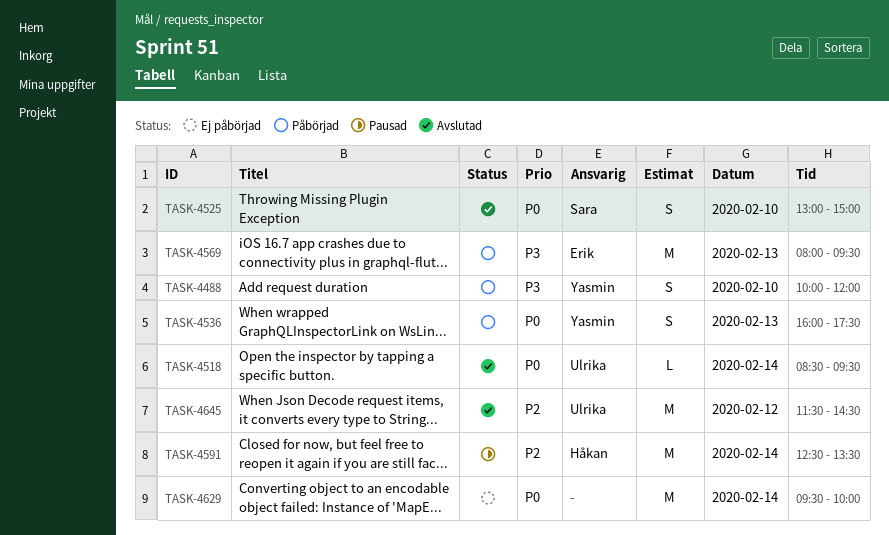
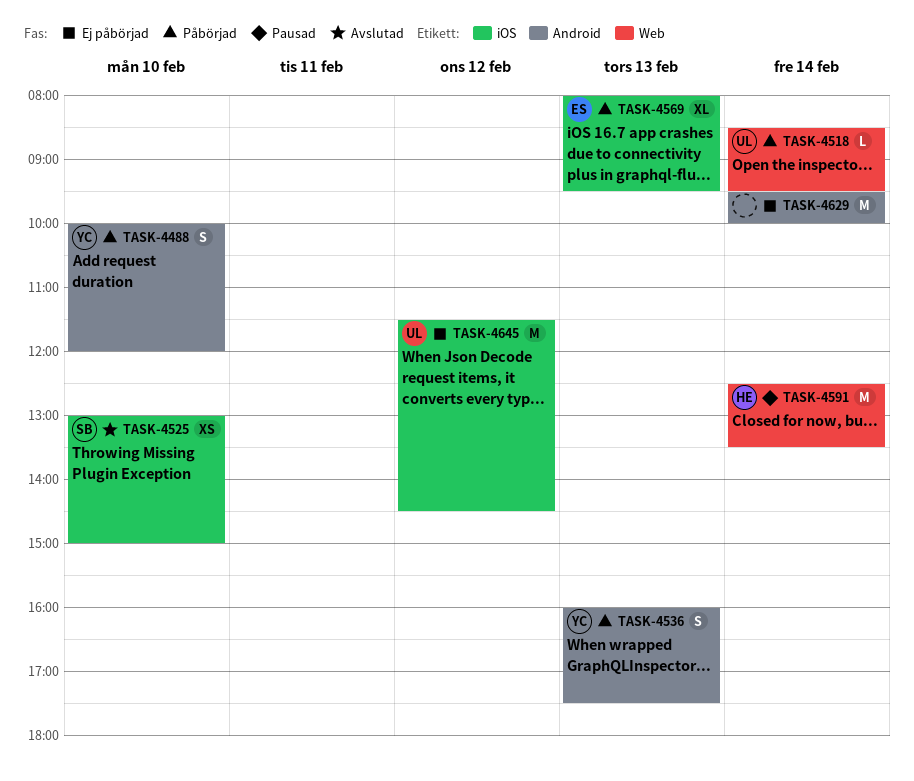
TASK-4518, status: Avslutad -> Påbörjad
TASK-4525, estimate: S -> XS
TASK-4569, estimate: M -> XL
TASK-4645, status: Avslutad -> Ej påbörjad

